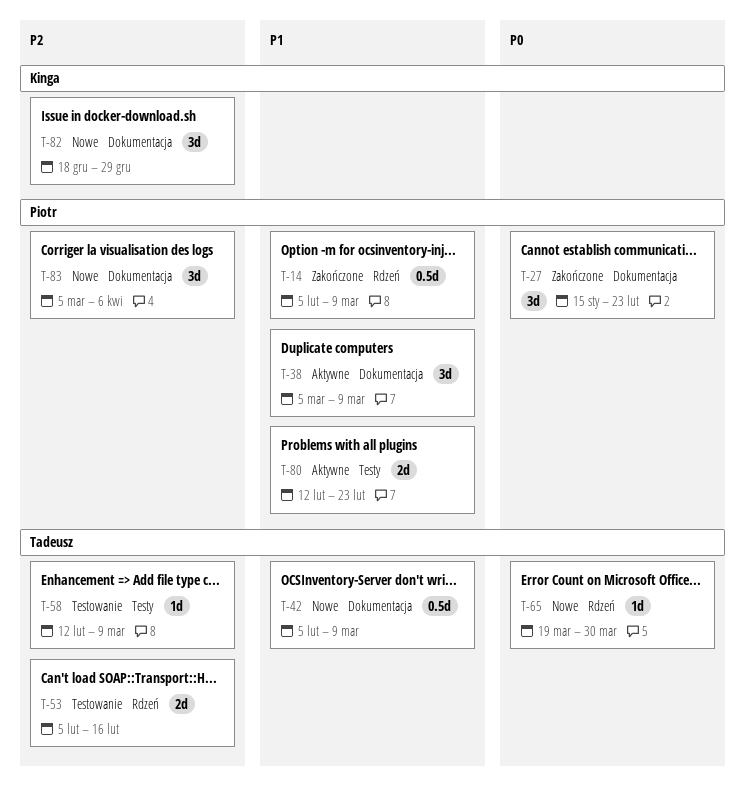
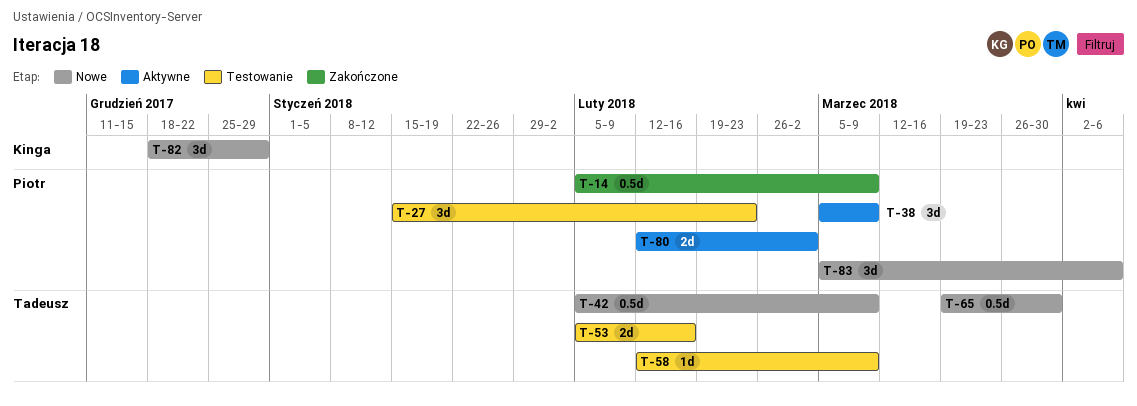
T-27, status: Zakończone -> Testowanie
T-65, estimate: 1d -> 0.5d
T-80, due: Feb 23 -> Mar 2

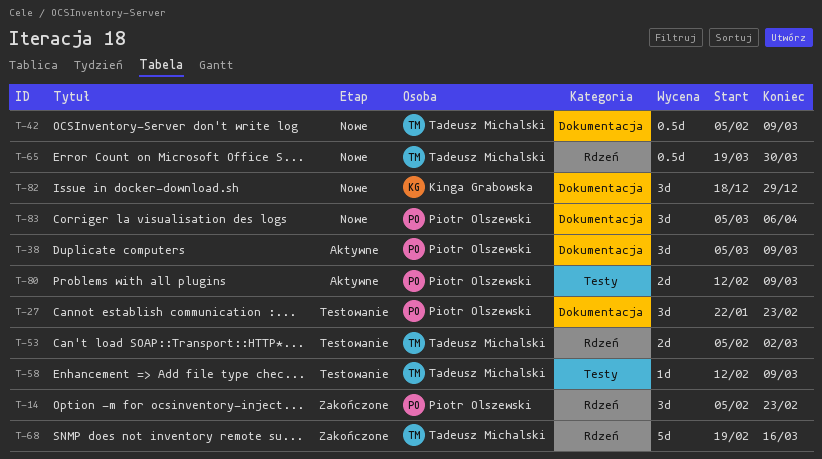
T-14, estimate: 0.5d -> 3d
T-14, due: Mar 9 -> Feb 23
T-27, start: Jan 15 -> Jan 22
T-53, due: Feb 16 -> Mar 2
T-68: none -> present
T-80, due: Mar 2 -> Mar 9

